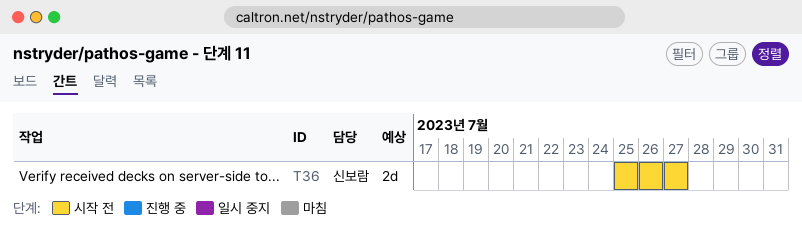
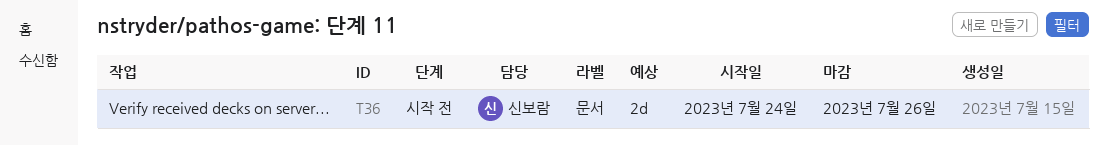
T36, start: Jul 25 -> Jul 24
T36, due: Jul 27 -> Jul 26

